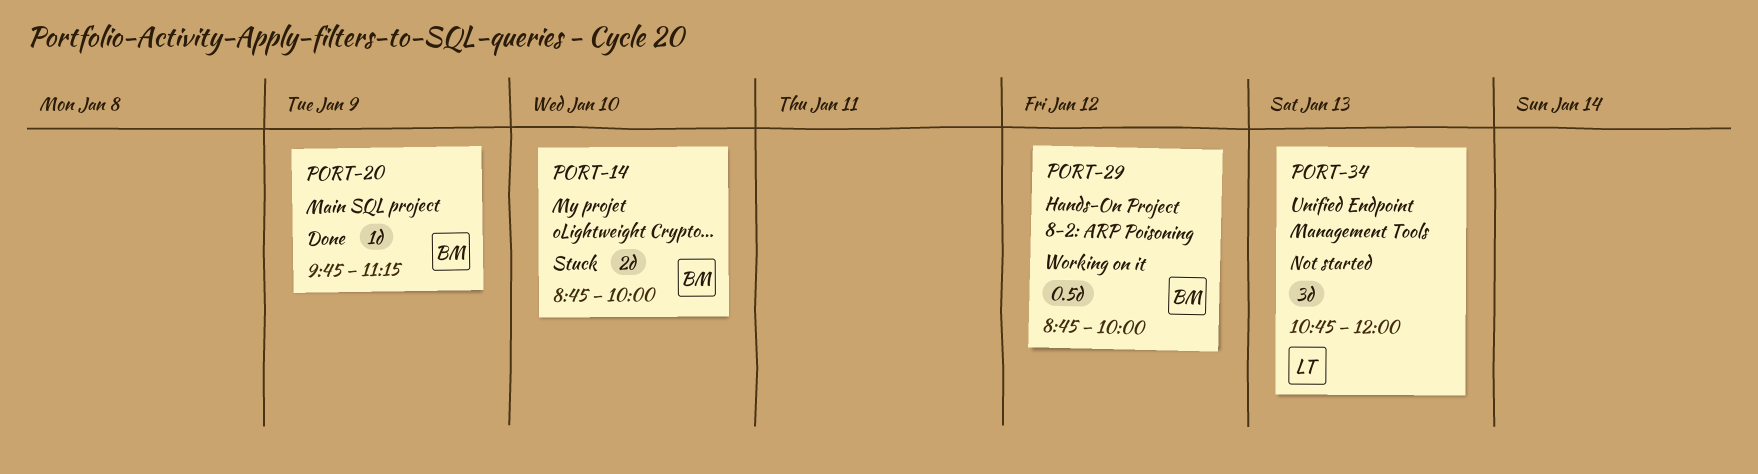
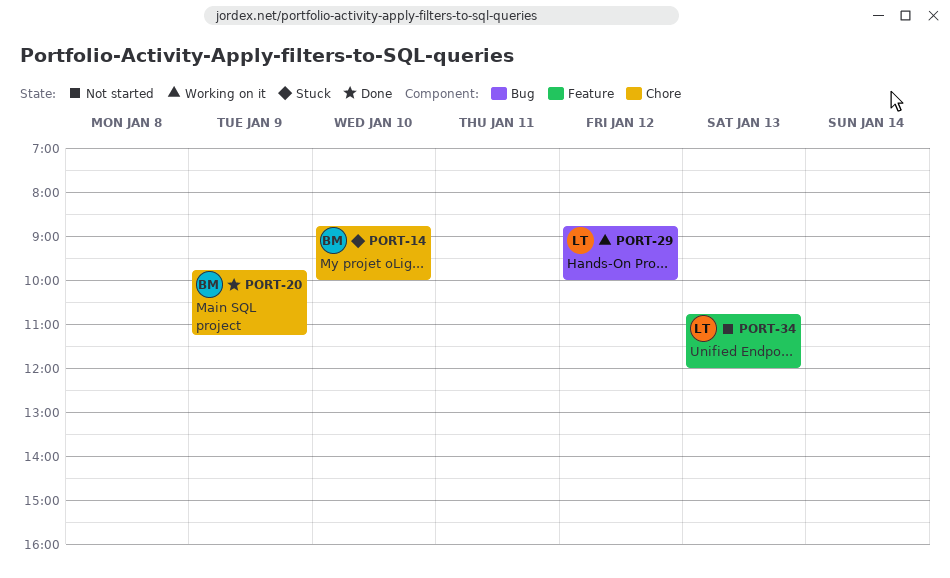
PORT-29, owner: BM -> LT

